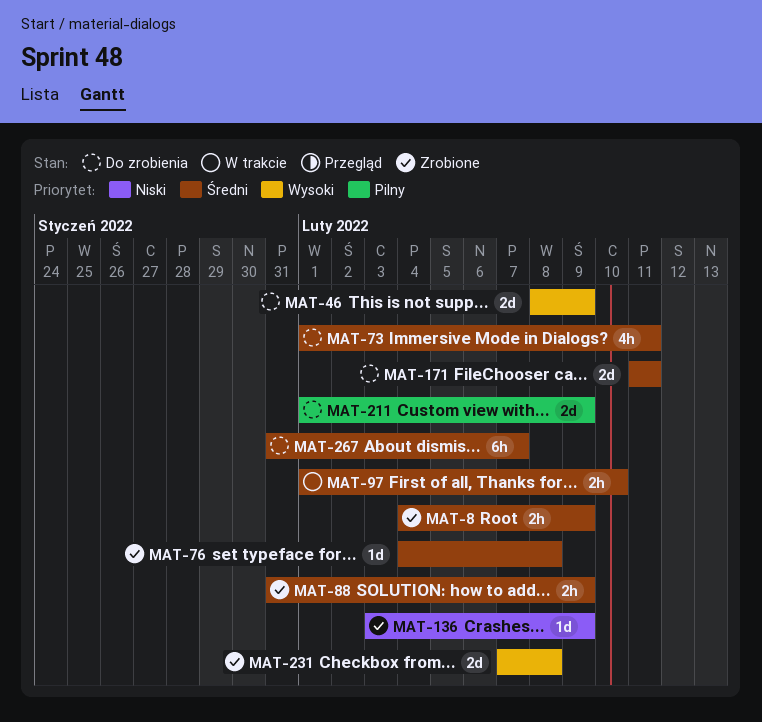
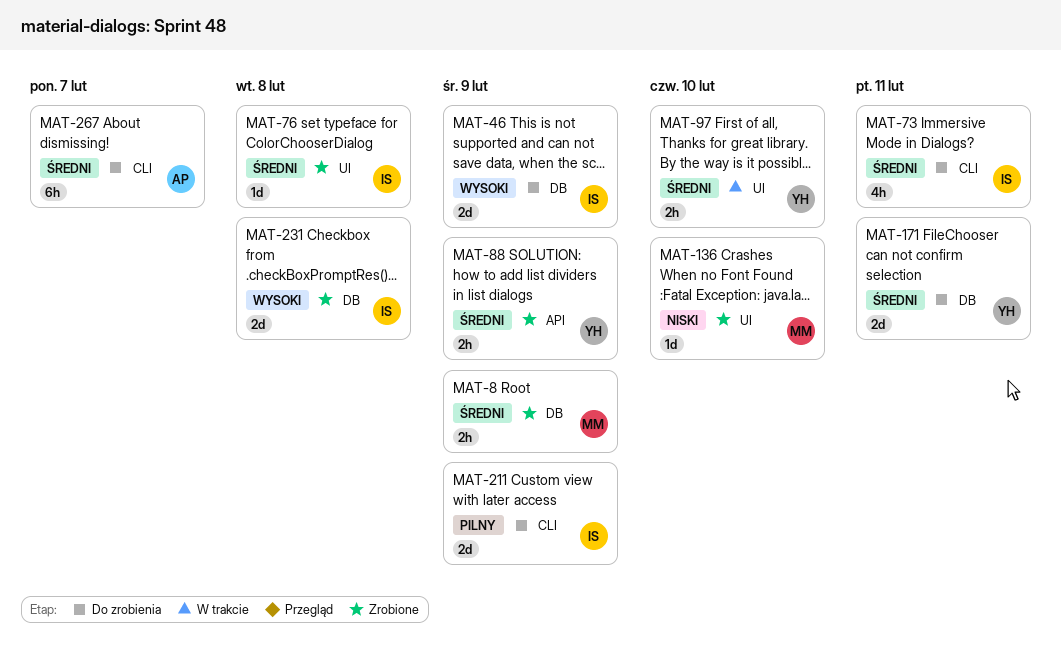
MAT-136, due: Feb 9 -> Feb 10

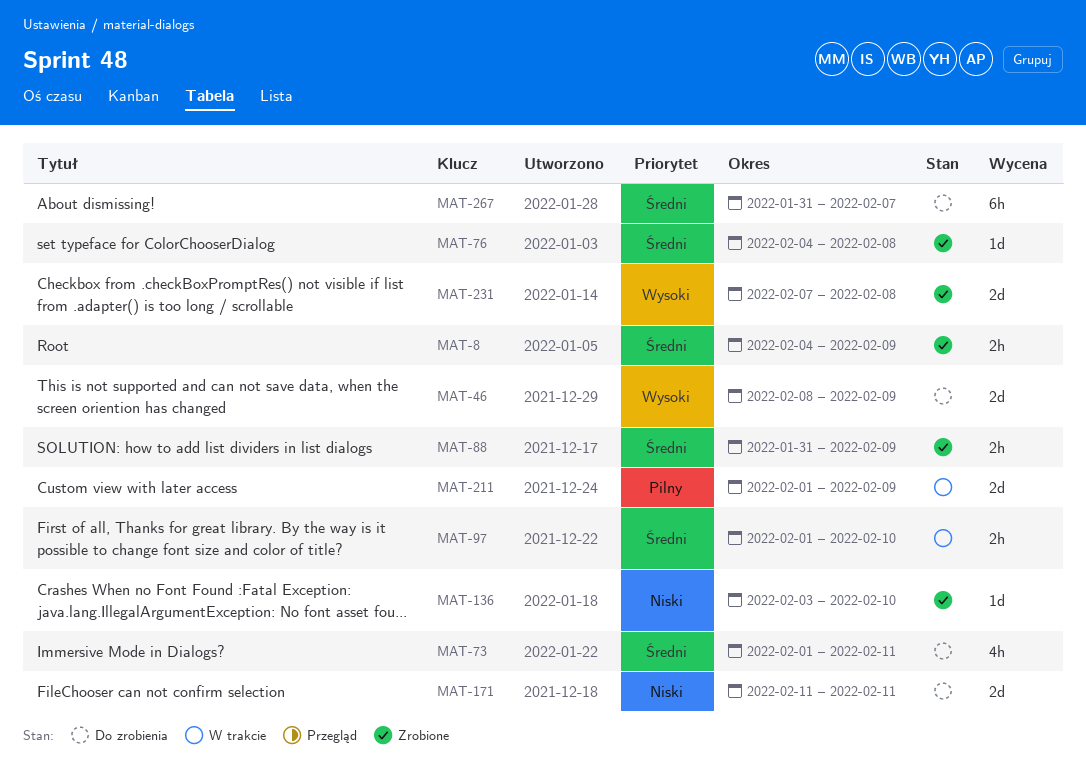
MAT-171, priority: Średni -> Niski
MAT-211, status: Do zrobienia -> W trakcie

